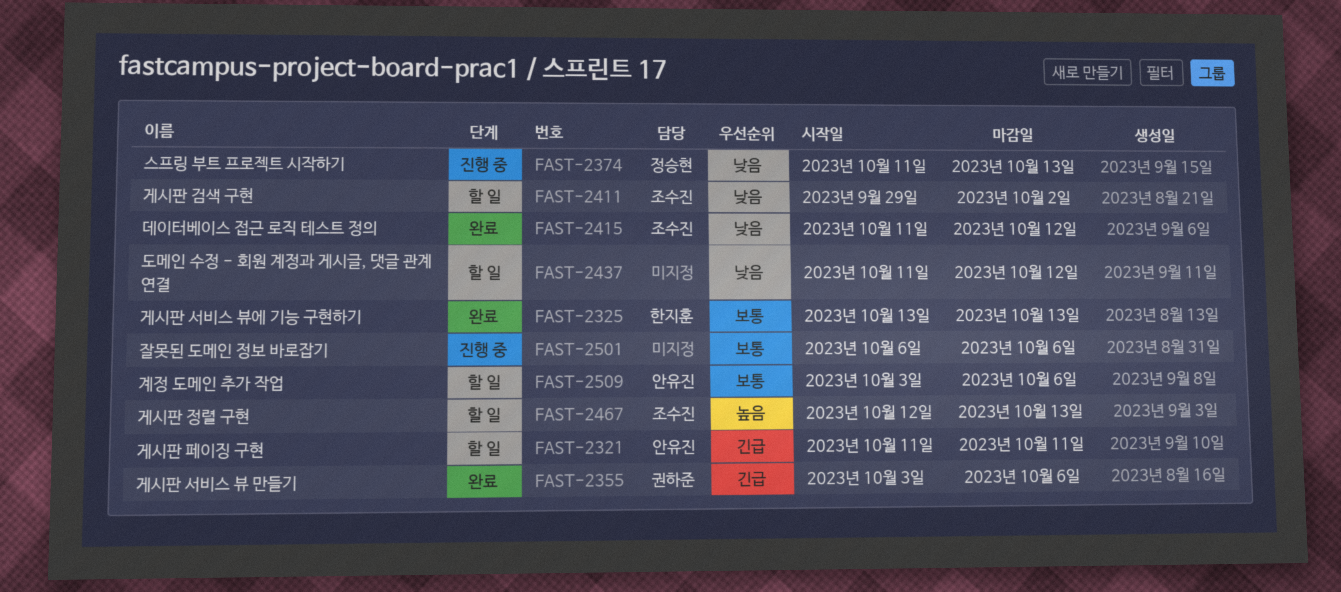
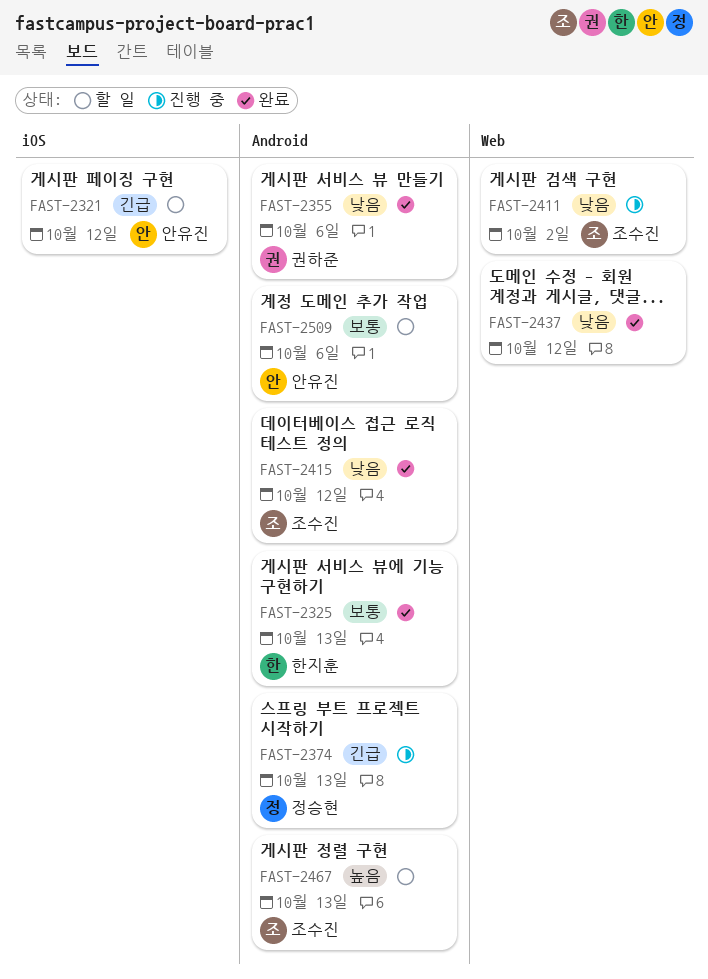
FAST-2321, due: Oct 11 -> Oct 12
FAST-2355, priority: 긴급 -> 낮음
FAST-2374, priority: 낮음 -> 긴급
FAST-2411, status: 할 일 -> 진행 중
FAST-2437, status: 할 일 -> 완료
FAST-2501: present -> none

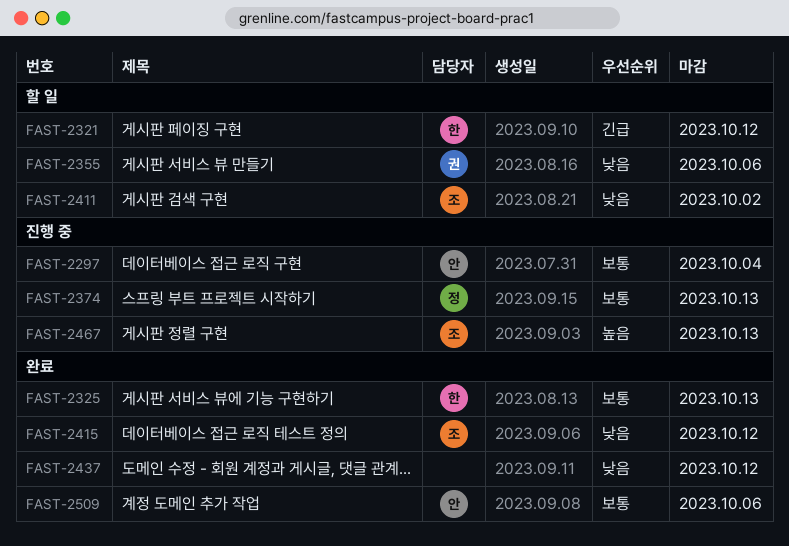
FAST-2297: none -> present
FAST-2321, owner: 안유진 -> 한지훈
FAST-2355, status: 완료 -> 할 일
FAST-2374, priority: 긴급 -> 보통
FAST-2411, status: 진행 중 -> 할 일
FAST-2467, status: 할 일 -> 진행 중
FAST-2509, status: 할 일 -> 완료

